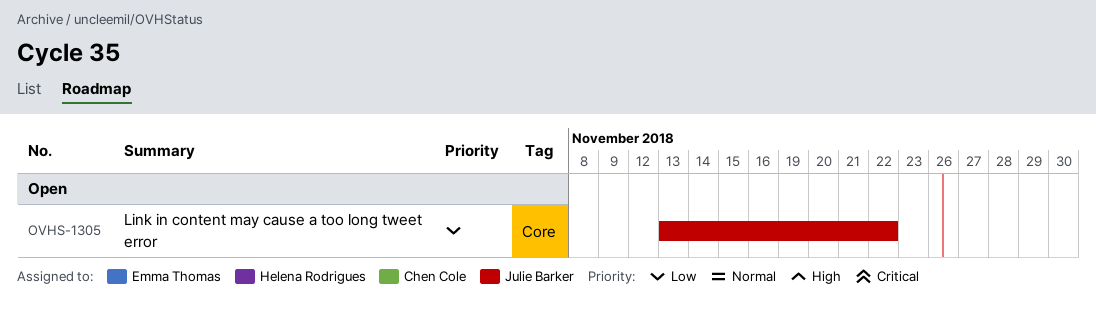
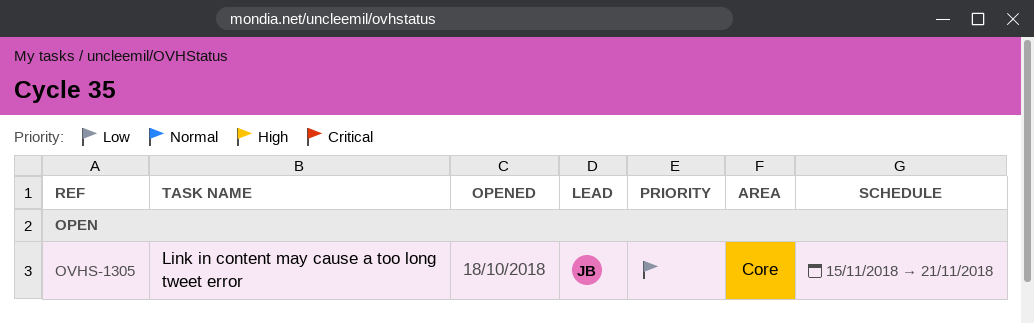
OVHS-1305, start: Nov 13 -> Nov 15
OVHS-1305, due: Nov 22 -> Nov 21

